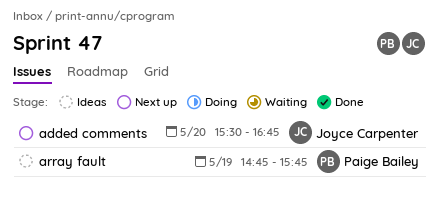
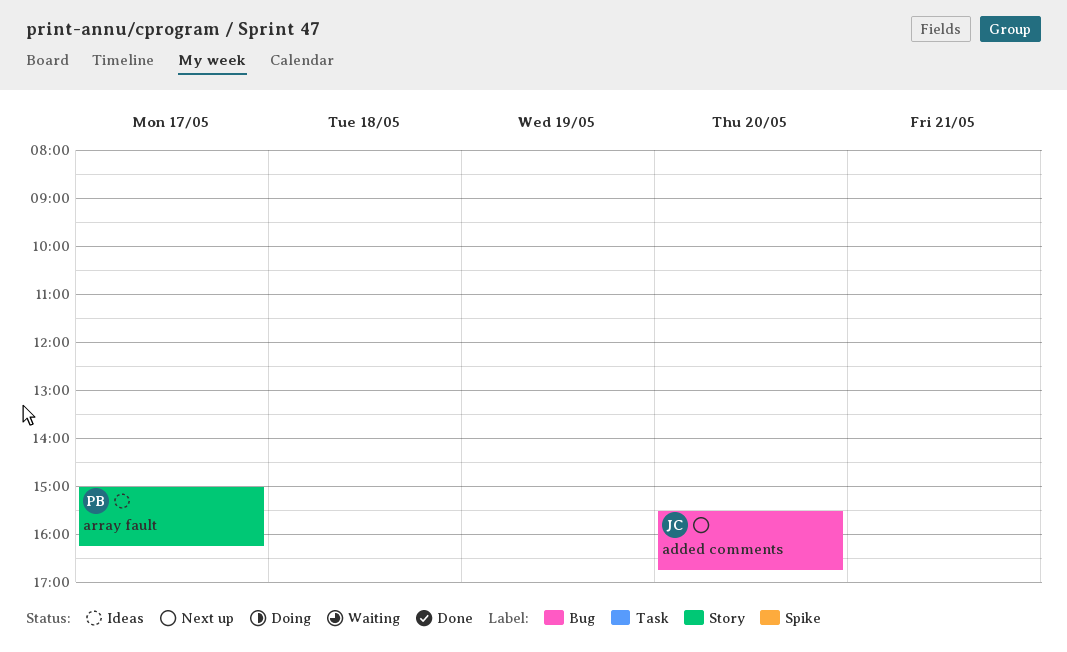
array fault, day: May 19 -> May 17
array fault, begins: 14:45 -> 15:00
array fault, ends: 15:45 -> 16:15

